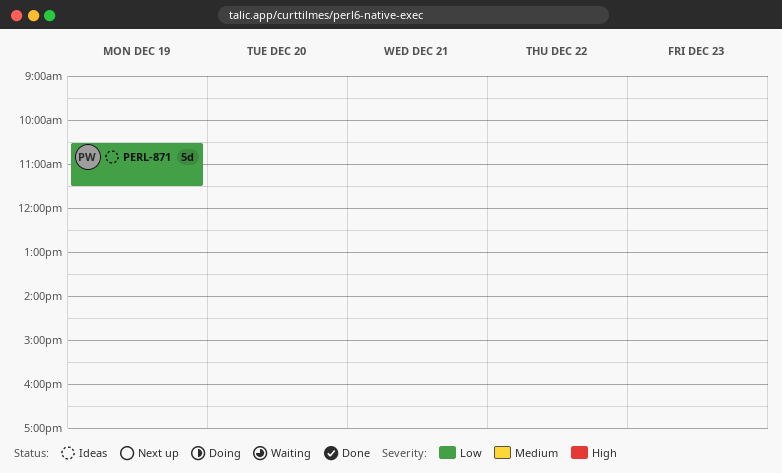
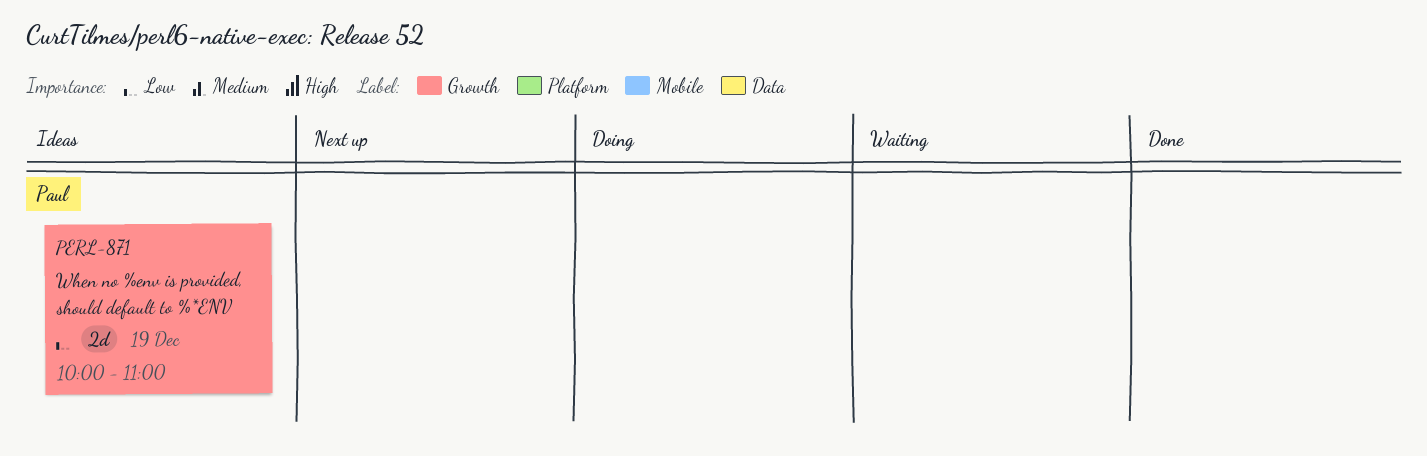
PERL-871, estimate: 5d -> 2d
PERL-871, begins: 10:30 -> 10:00
PERL-871, ends: 11:30 -> 11:00

